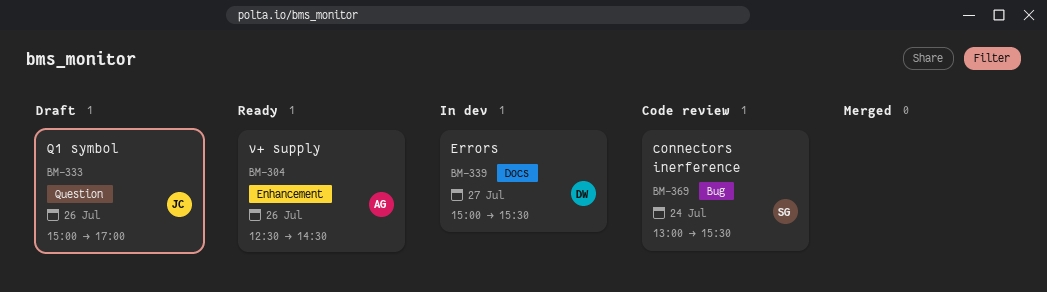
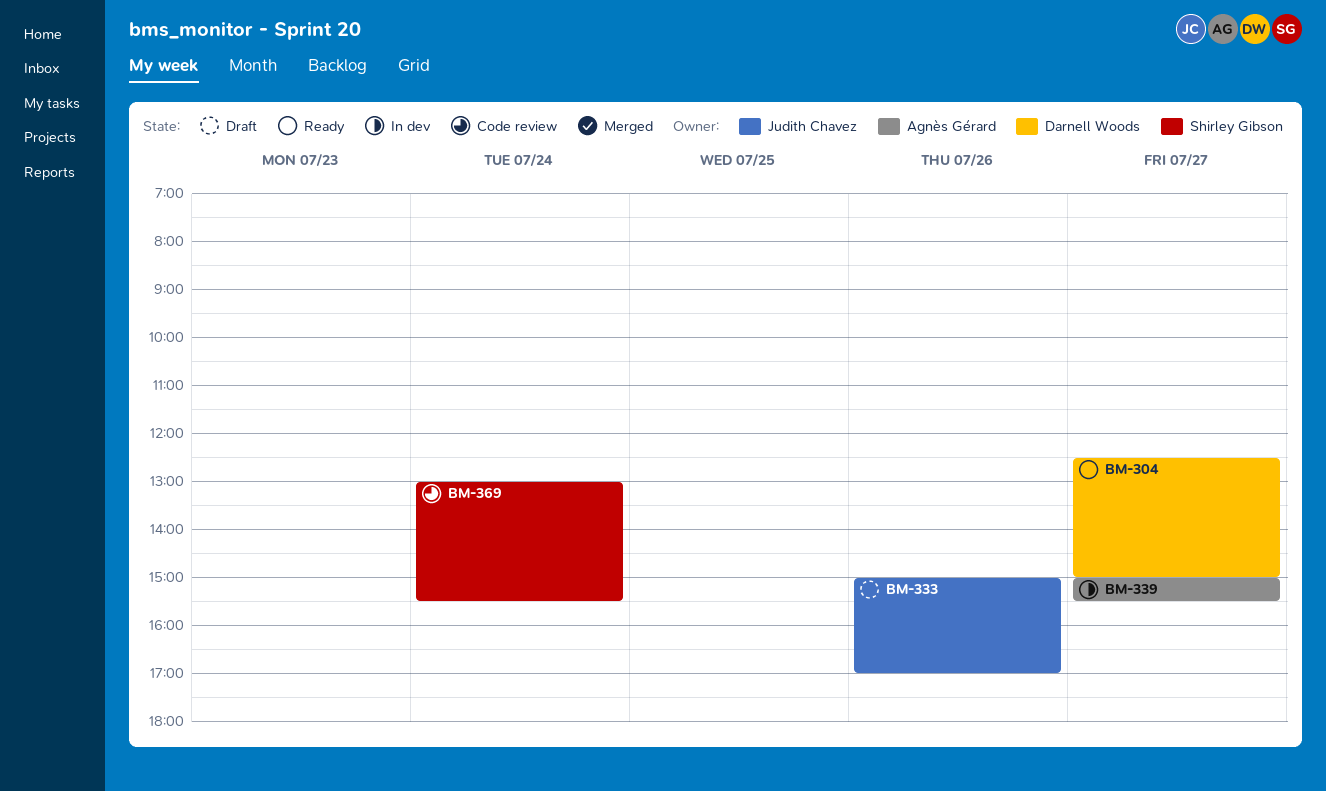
BM-304, owner: Agnès Gérard -> Darnell Woods
BM-304, day: Jul 26 -> Jul 27
BM-304, ends: 14:30 -> 15:00
BM-339, owner: Darnell Woods -> Agnès Gérard

